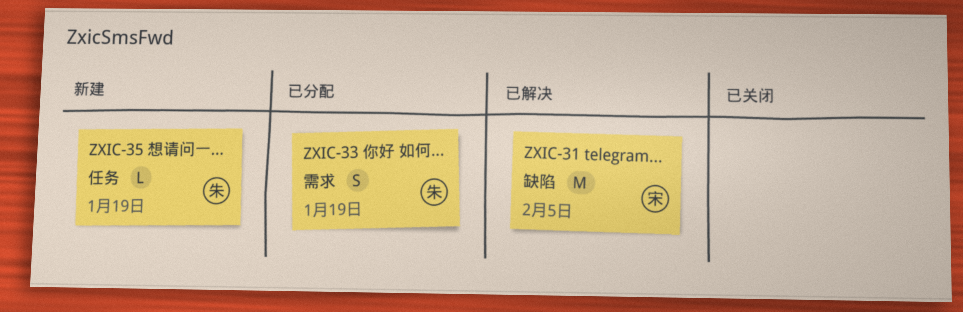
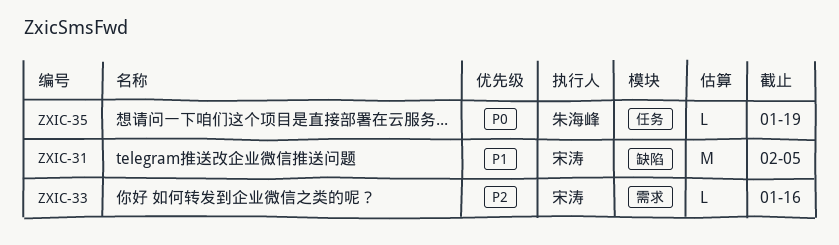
ZXIC-33, owner: 朱海峰 -> 宋涛
ZXIC-33, estimate: S -> L
ZXIC-33, due: Jan 19 -> Jan 16

